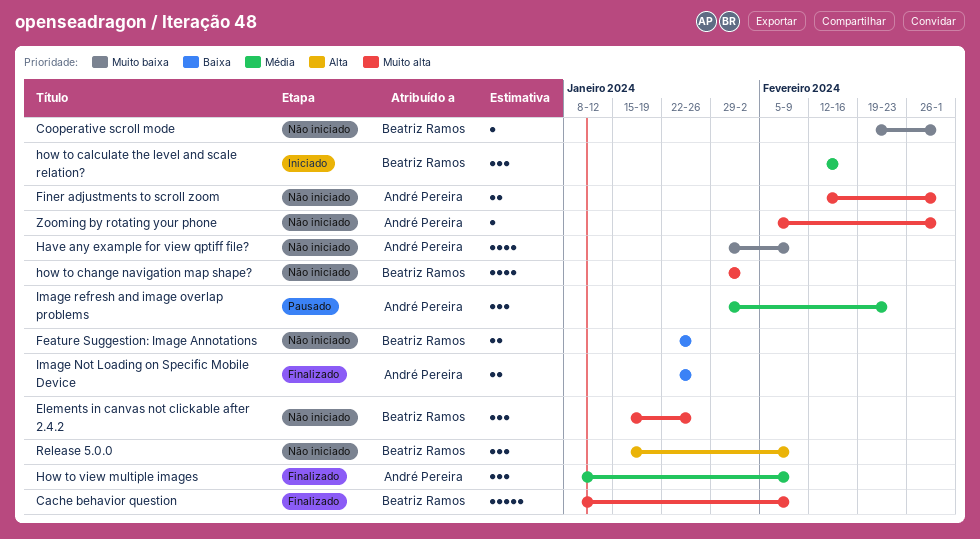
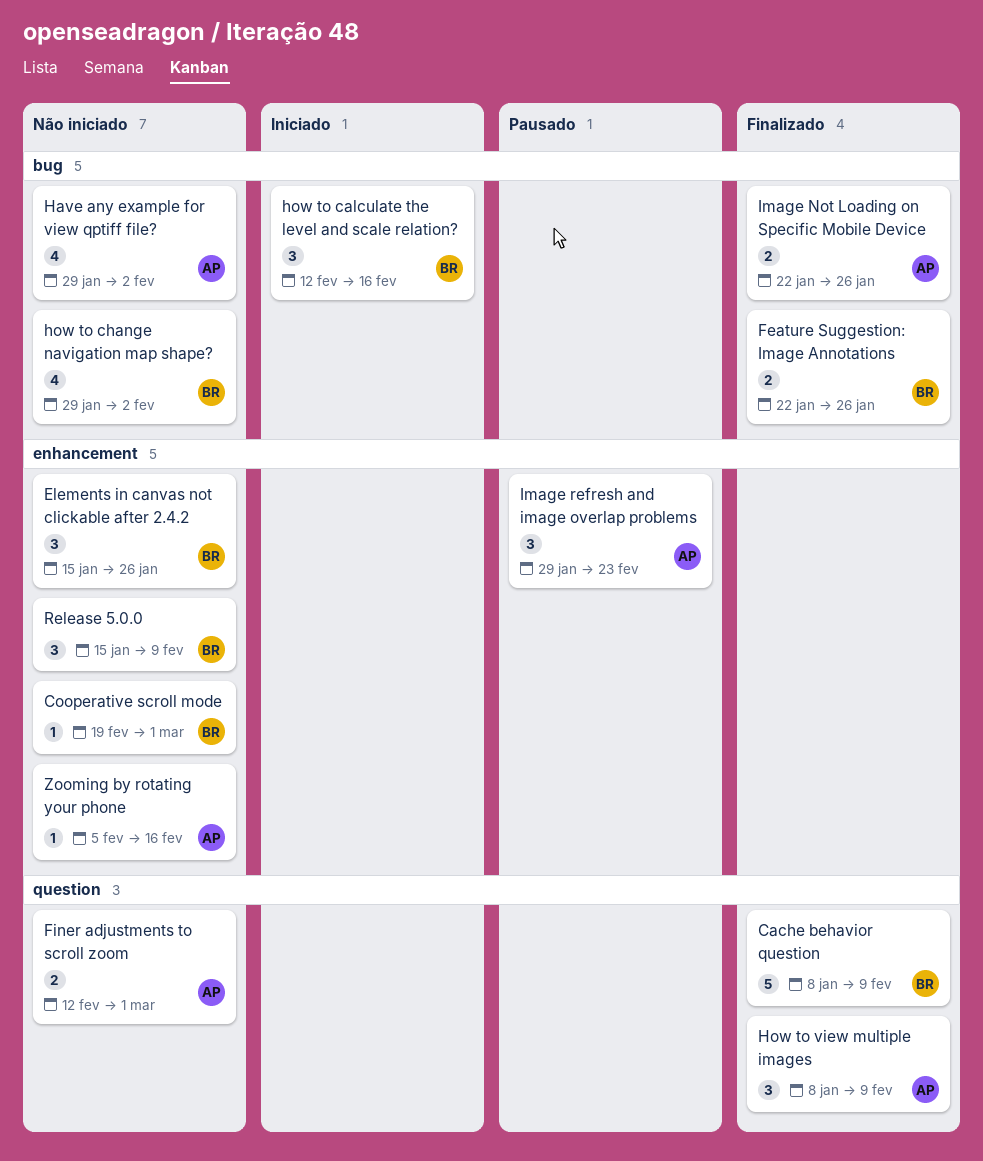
Feature Suggestion: Image Annotations, status: Não iniciado -> Finalizado
Have any example for view qptiff file?, due: Feb 9 -> Feb 2
Zooming by rotating your phone, due: Mar 1 -> Feb 16

